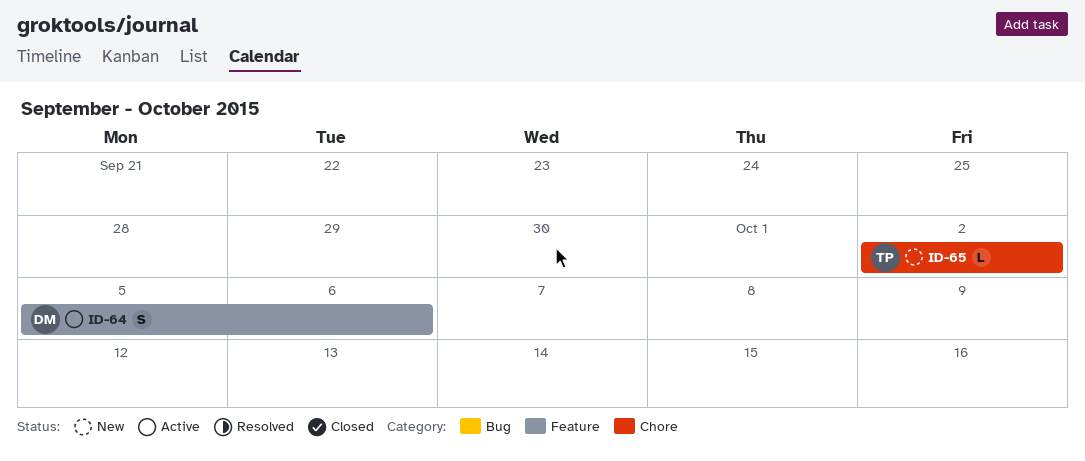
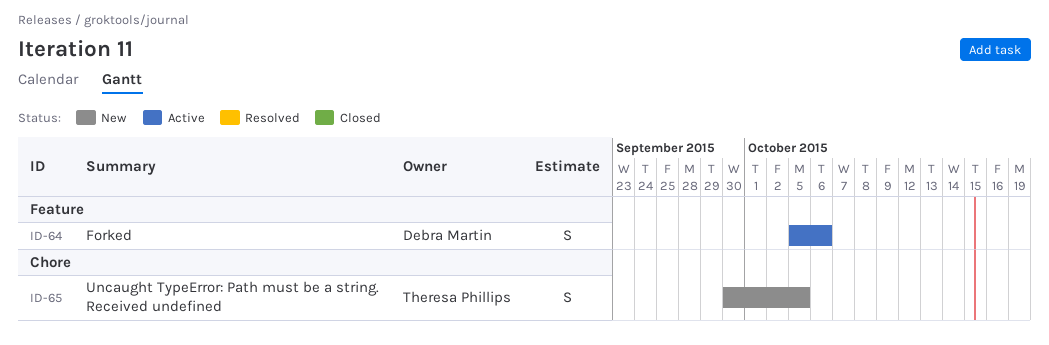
ID-65, estimate: L -> S
ID-65, start: Oct 2 -> Sep 30
ID-65, due: Oct 2 -> Oct 5

